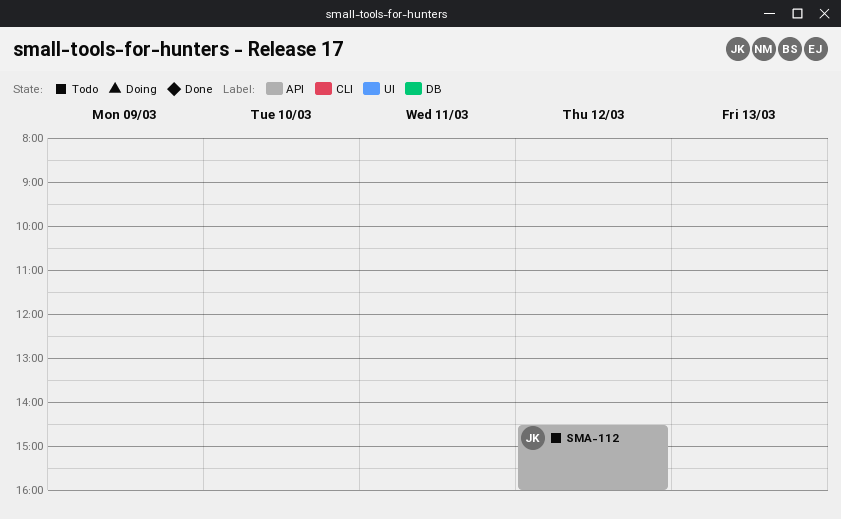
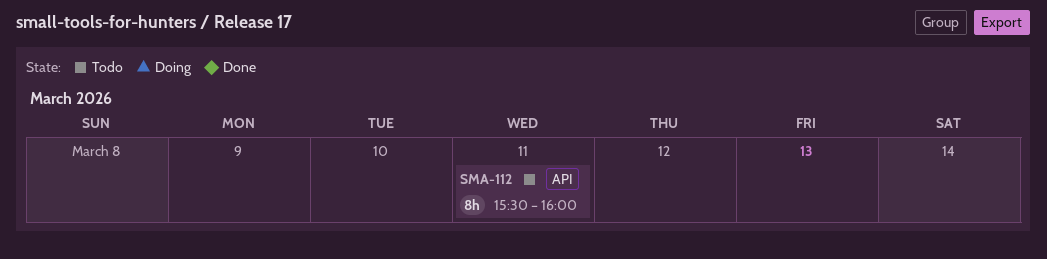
SMA-112, day: Mar 12 -> Mar 11
SMA-112, begins: 14:30 -> 15:30

